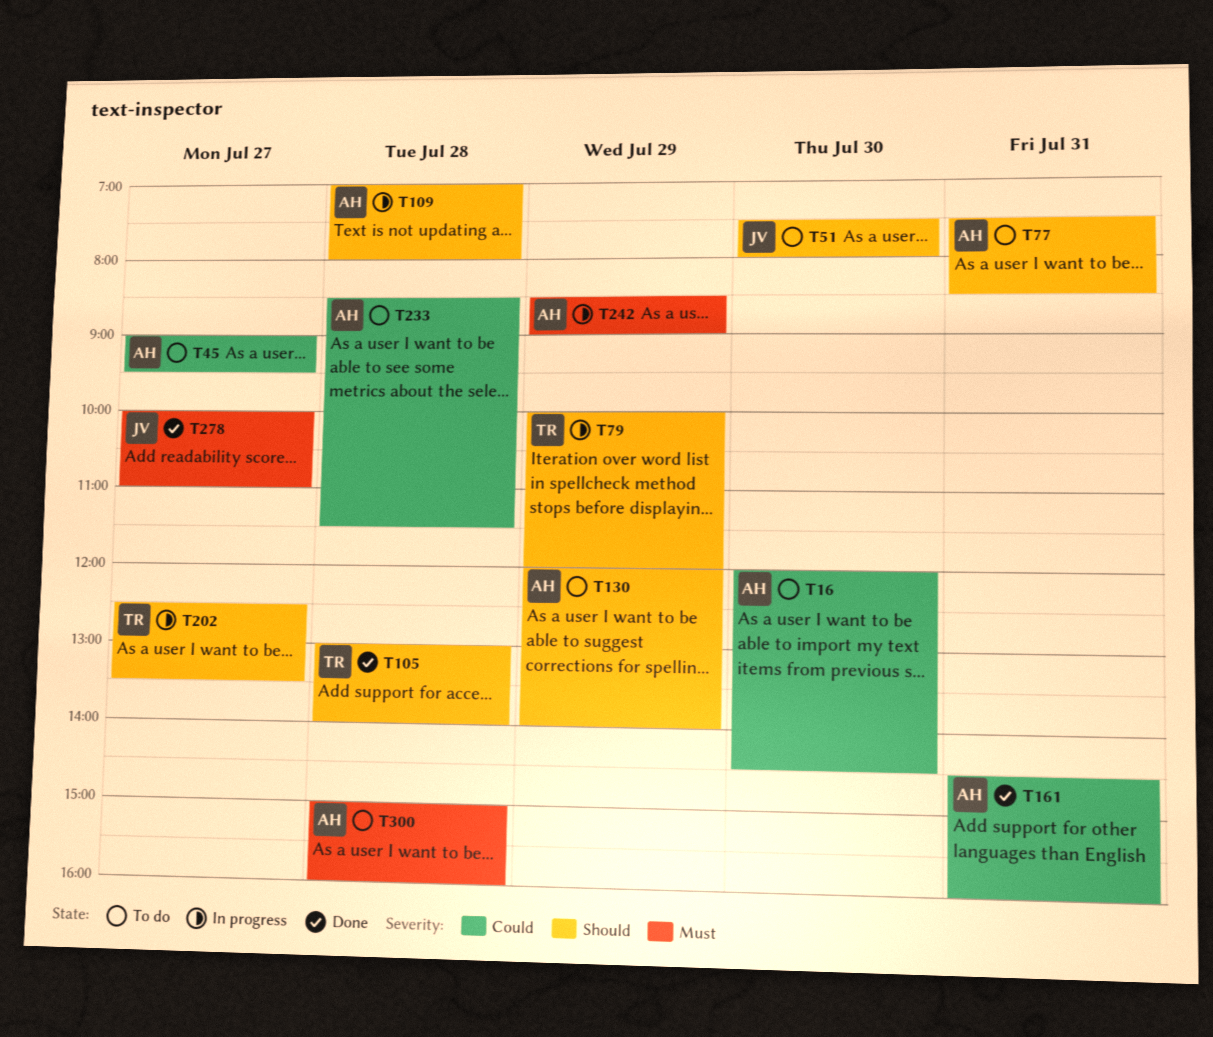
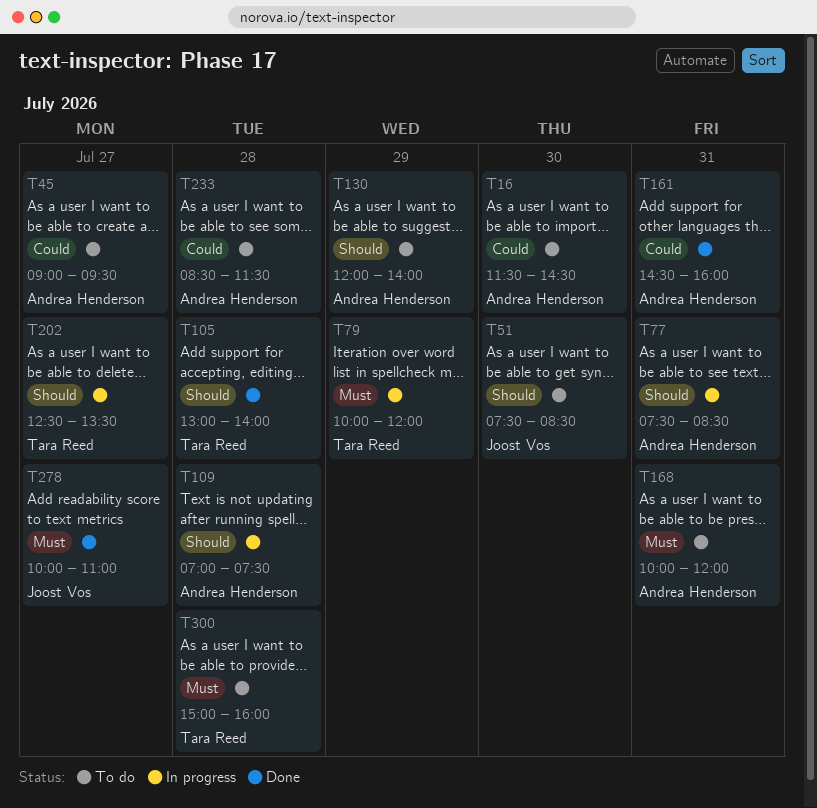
T16, begins: 12:00 -> 11:30
T51, ends: 08:00 -> 08:30
T77, status: To do -> In progress
T79, priority: Should -> Must
T109, ends: 08:00 -> 07:30
T168: none -> present
T242: present -> none
T300, owner: Andrea Henderson -> Tara Reed

